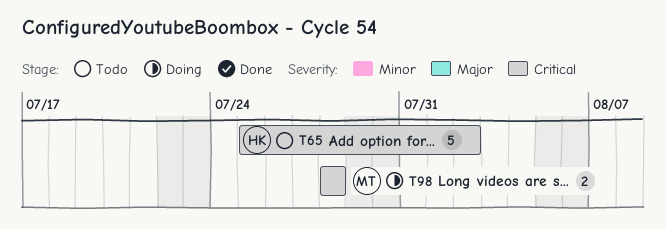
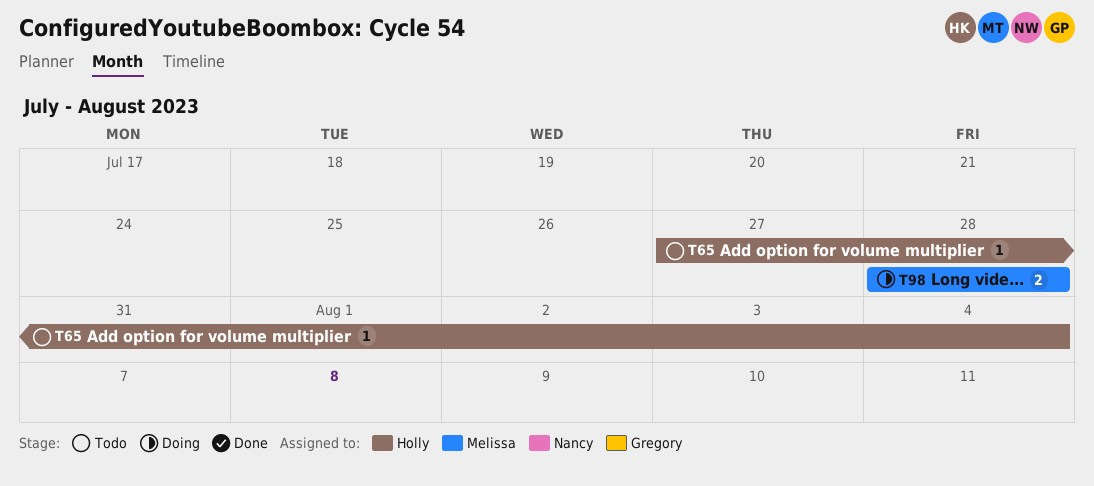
T65, estimate: 5 -> 1
T65, start: Jul 25 -> Jul 27
T65, due: Aug 2 -> Aug 4

